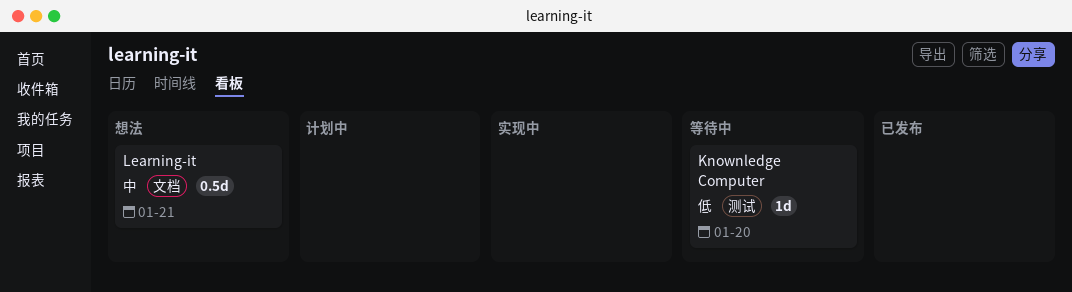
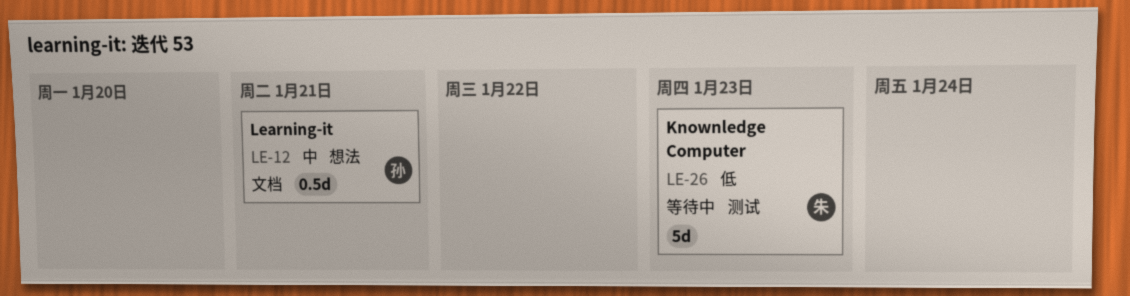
Knownledge Computer, estimate: 1d -> 5d
Knownledge Computer, due: Jan 20 -> Jan 23

